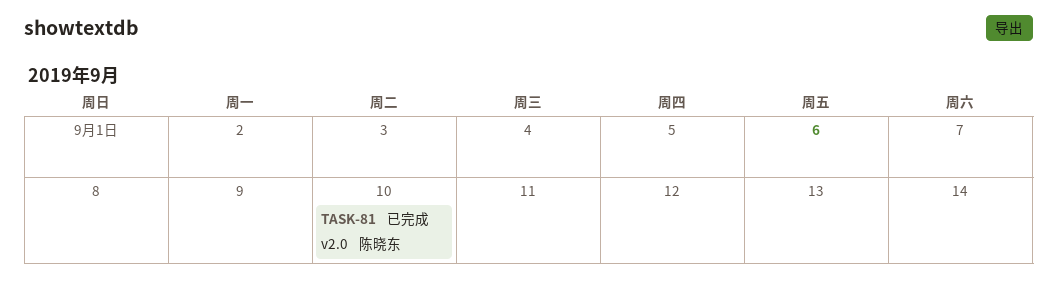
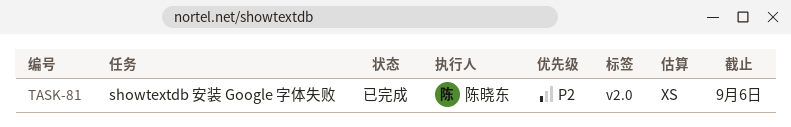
TASK-81, due: Sep 10 -> Sep 6

